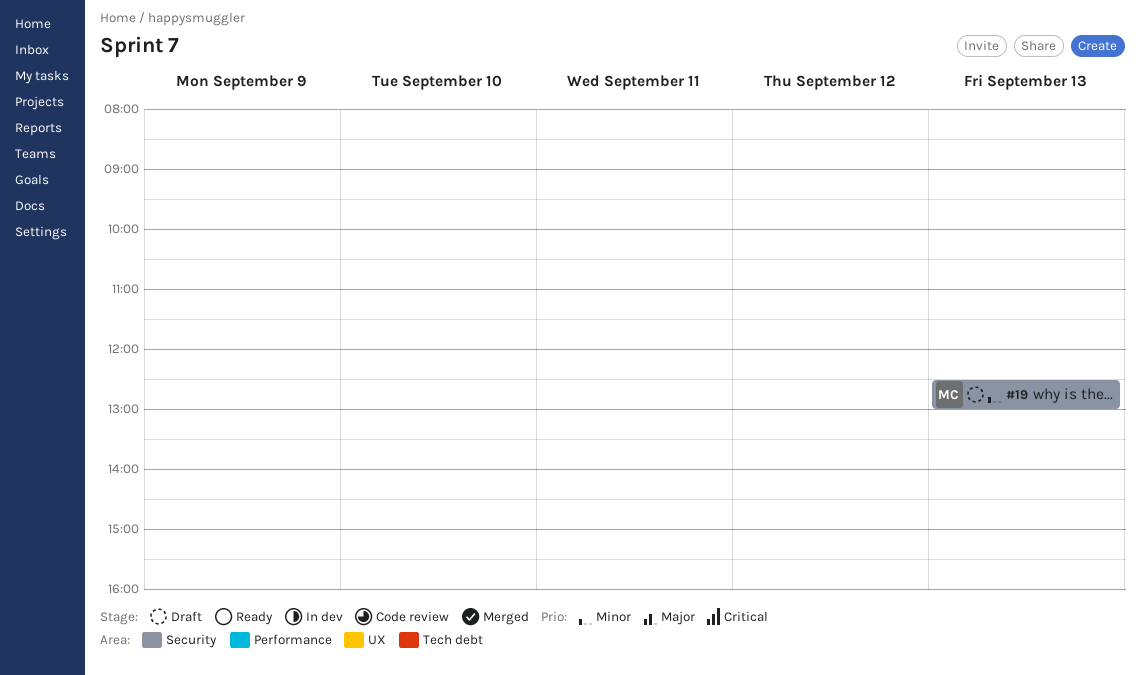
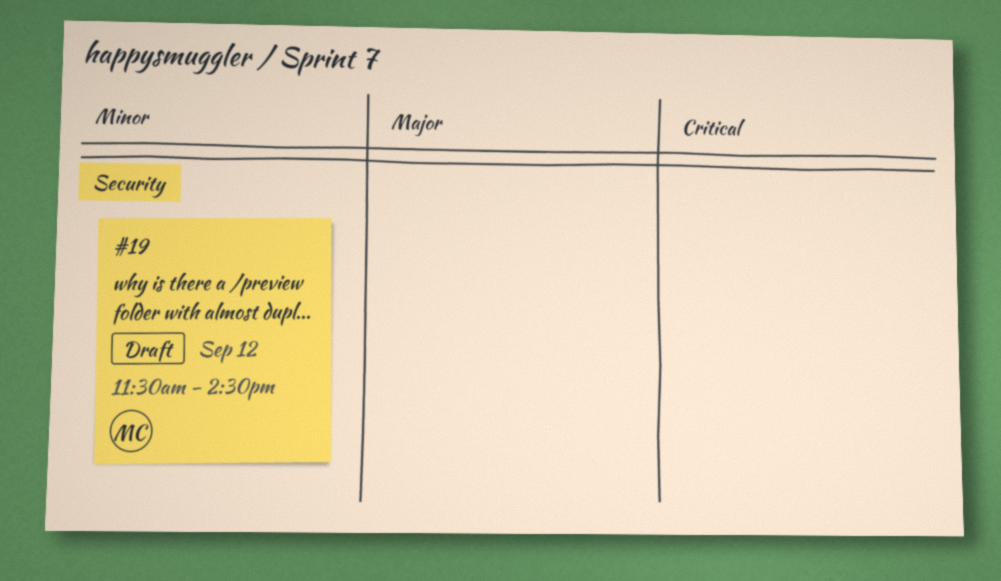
#19, day: Sep 13 -> Sep 12
#19, begins: 12:30 -> 11:30
#19, ends: 13:00 -> 14:30

